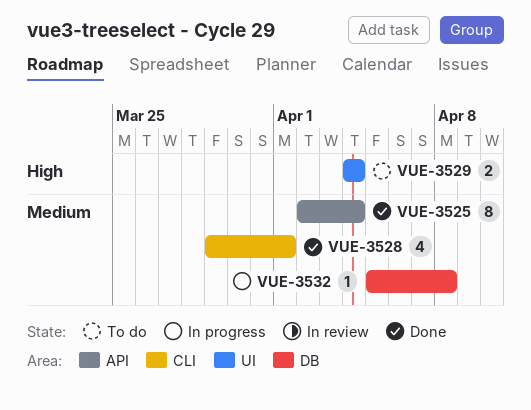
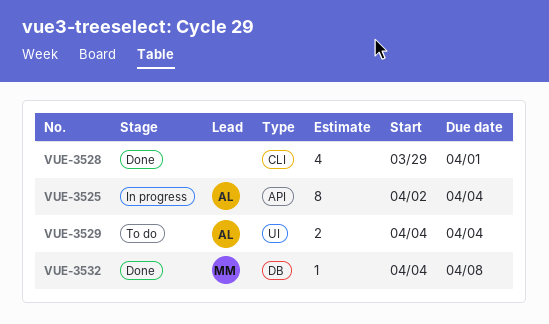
VUE-3525, status: Done -> In progress
VUE-3532, status: In progress -> Done
VUE-3532, start: Apr 5 -> Apr 4

